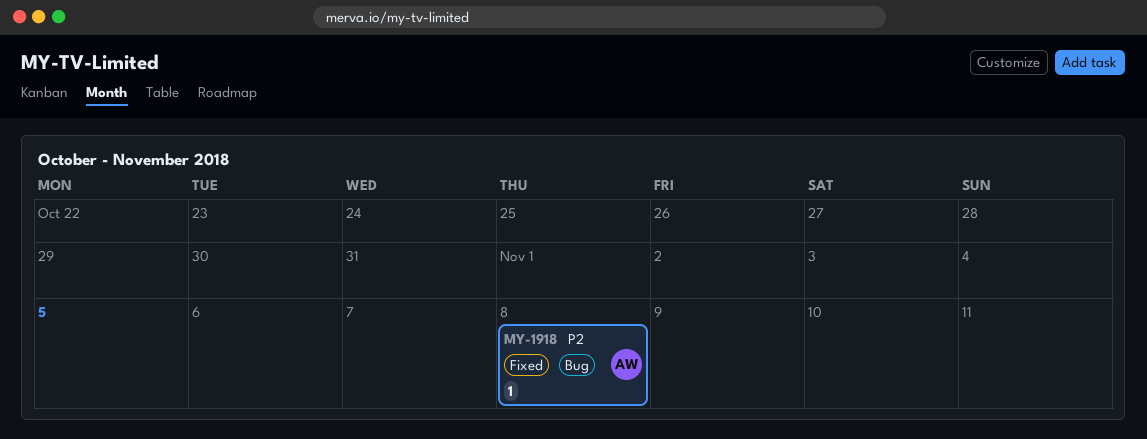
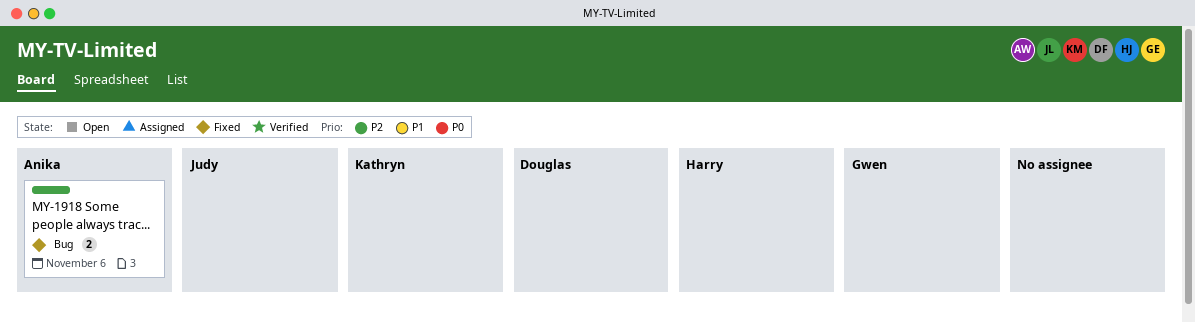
MY-1918, estimate: 1 -> 2
MY-1918, due: Nov 8 -> Nov 6

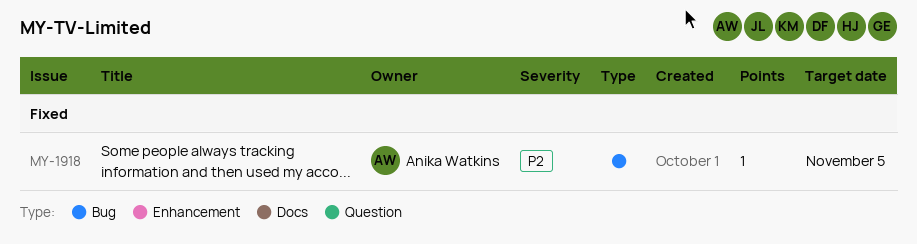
MY-1918, estimate: 2 -> 1
MY-1918, due: Nov 6 -> Nov 5

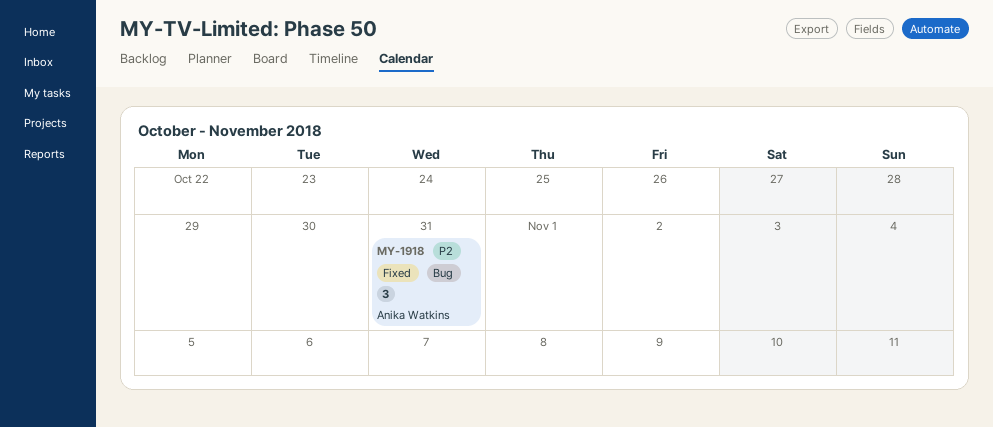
MY-1918, estimate: 1 -> 3
MY-1918, due: Nov 5 -> Oct 31

